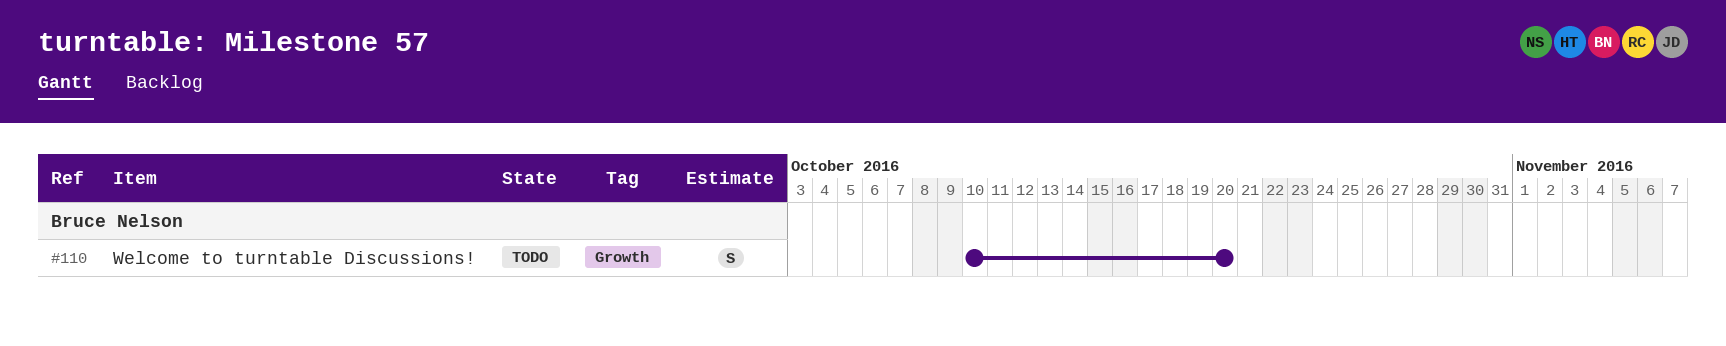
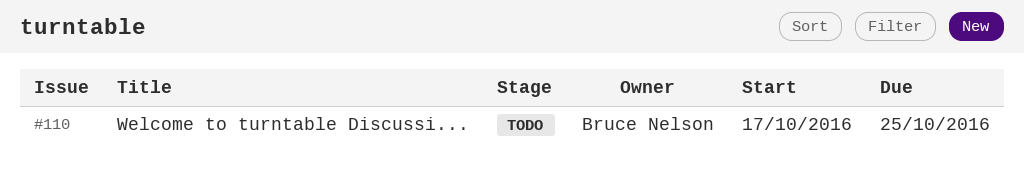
#110, start: Oct 10 -> Oct 17
#110, due: Oct 20 -> Oct 25

